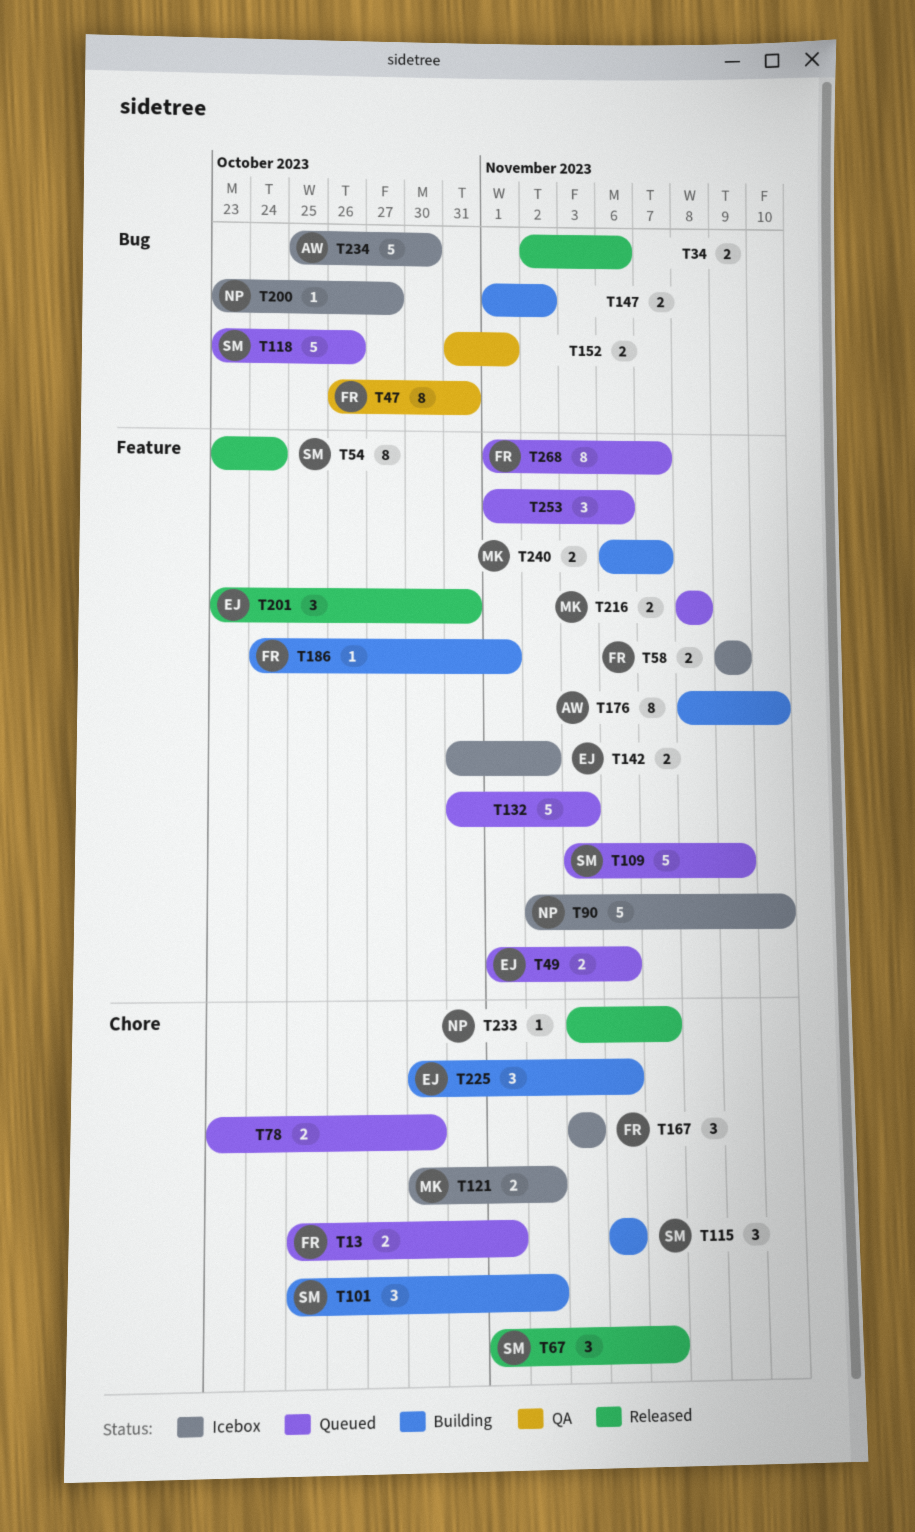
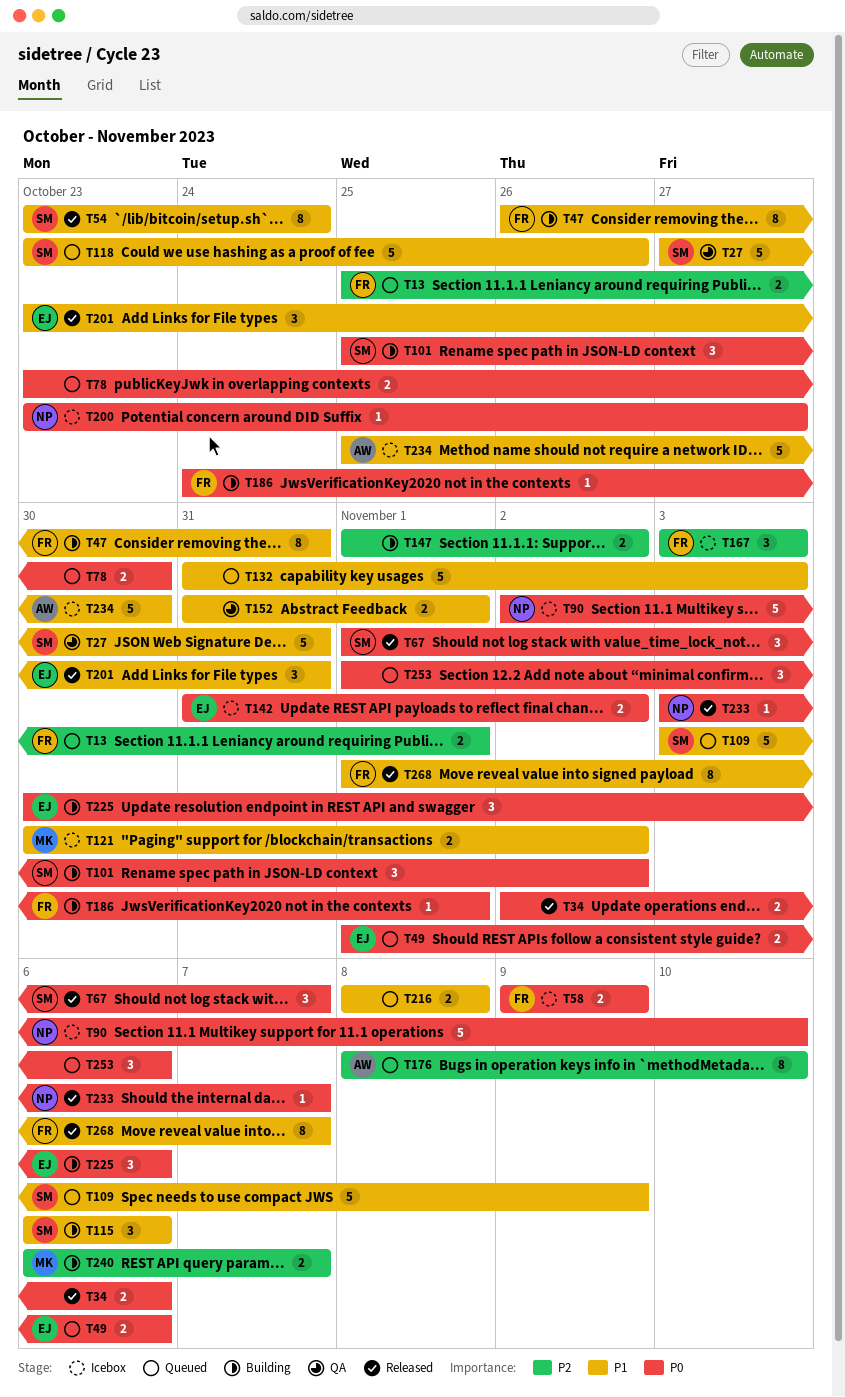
T27: none -> present
T47, status: QA -> Building
T176, status: Building -> Queued
T216, owner: MK -> none
T268, status: Queued -> Released

